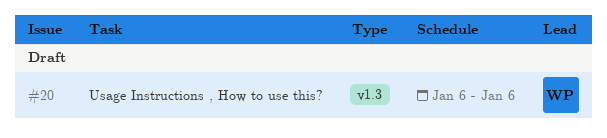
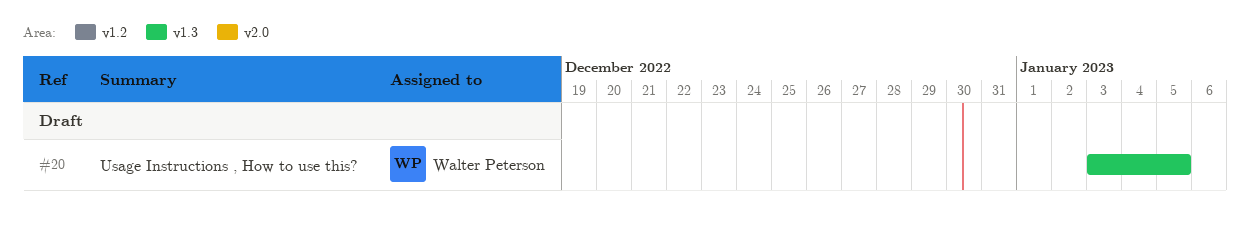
#20, start: Jan 6 -> Jan 3
#20, due: Jan 6 -> Jan 5

